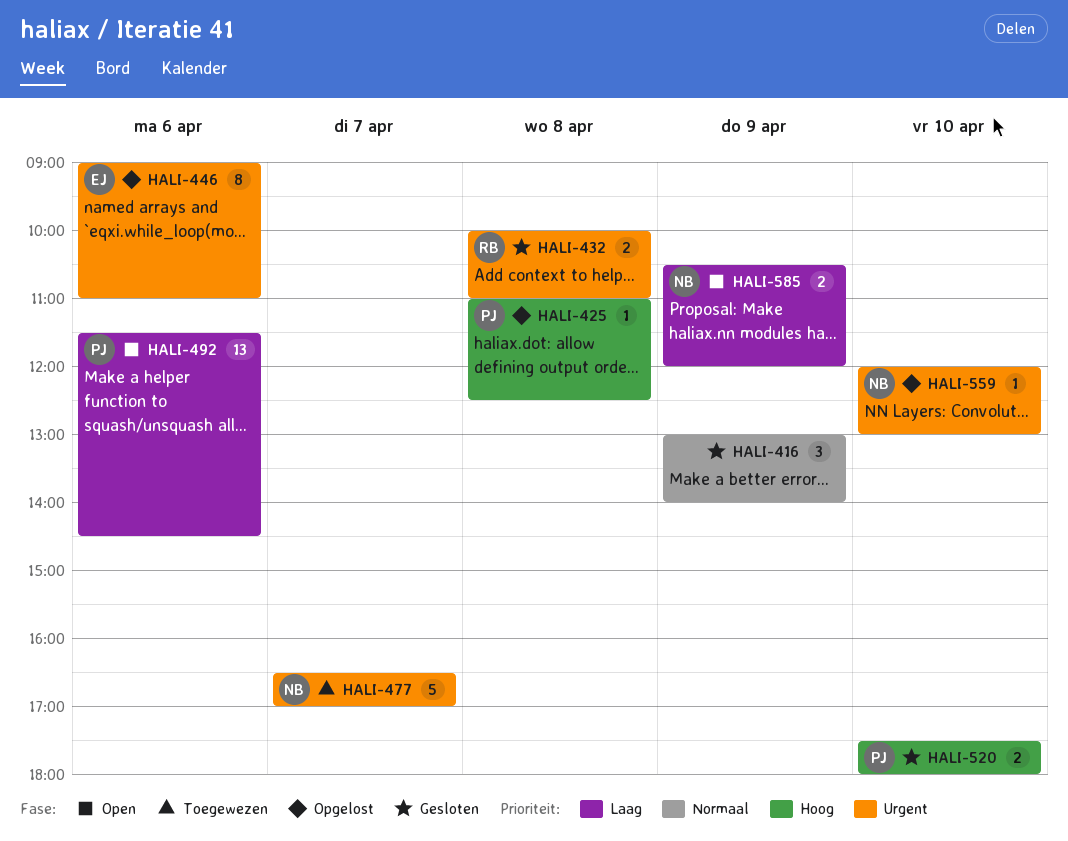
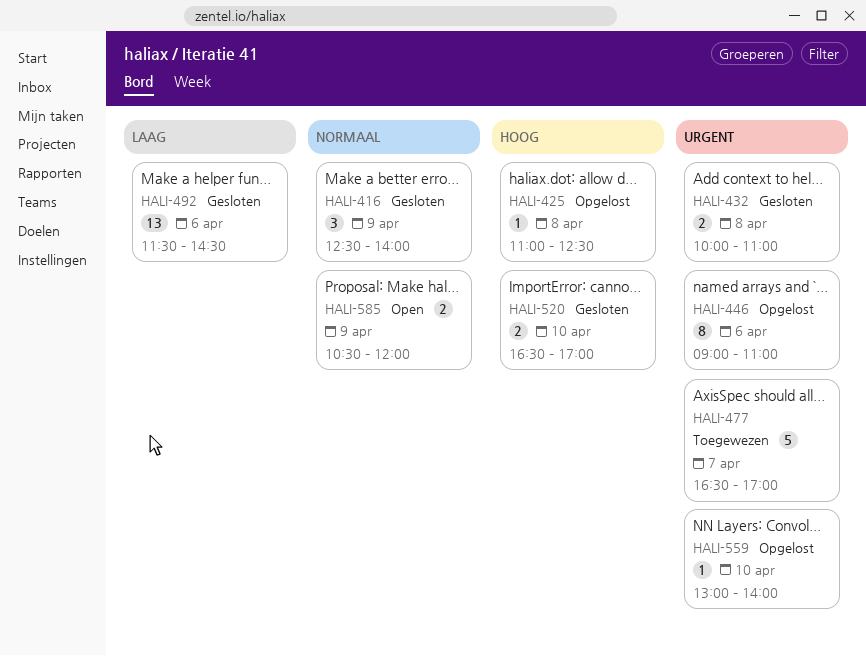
HALI-416, begins: 13:00 -> 12:30
HALI-492, status: Open -> Gesloten
HALI-520, begins: 17:30 -> 16:30
HALI-520, ends: 18:00 -> 17:00
HALI-559, begins: 12:00 -> 13:00
HALI-559, ends: 13:00 -> 14:00
HALI-585, priority: Laag -> Normaal

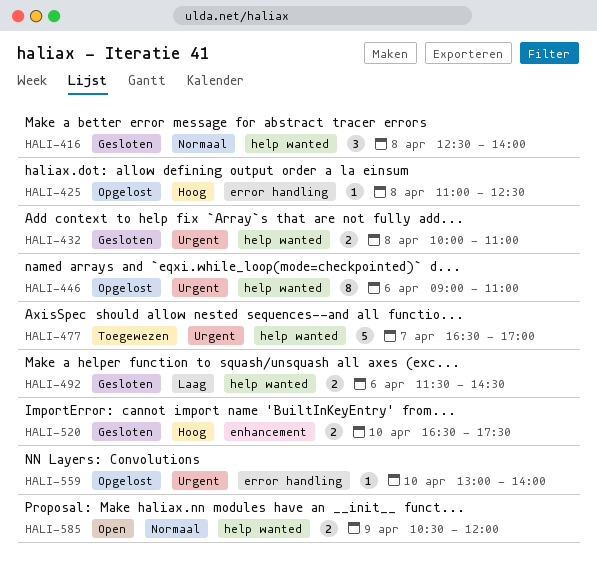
HALI-416, day: Apr 9 -> Apr 8
HALI-492, estimate: 13 -> 2
HALI-520, ends: 17:00 -> 17:30

